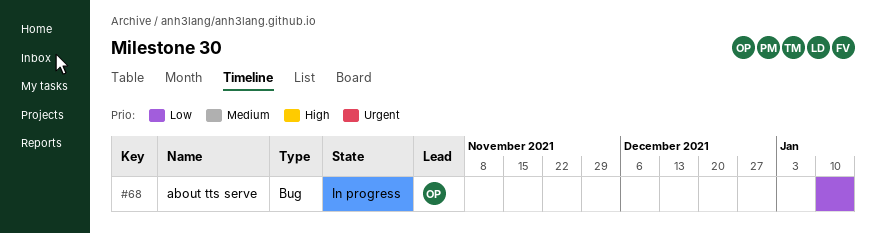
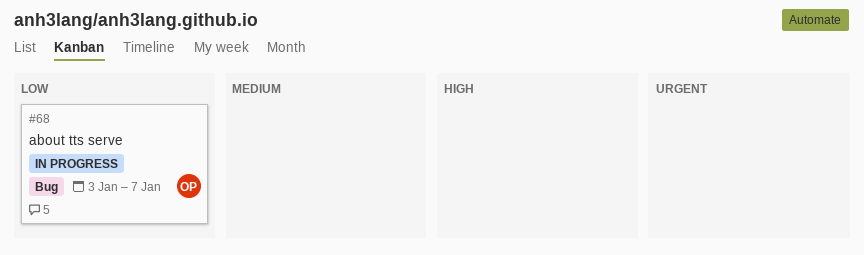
#68, start: Jan 10 -> Jan 3
#68, due: Jan 14 -> Jan 7

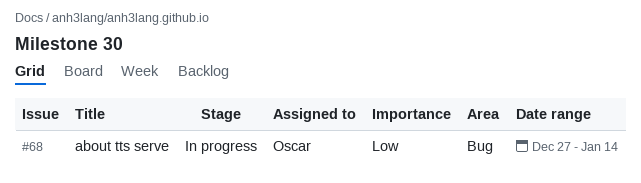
#68, start: Jan 3 -> Dec 27
#68, due: Jan 7 -> Jan 14

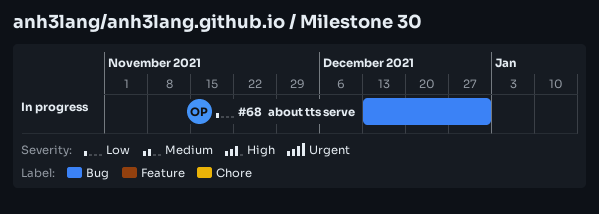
#68, start: Dec 27 -> Dec 13
#68, due: Jan 14 -> Dec 31

